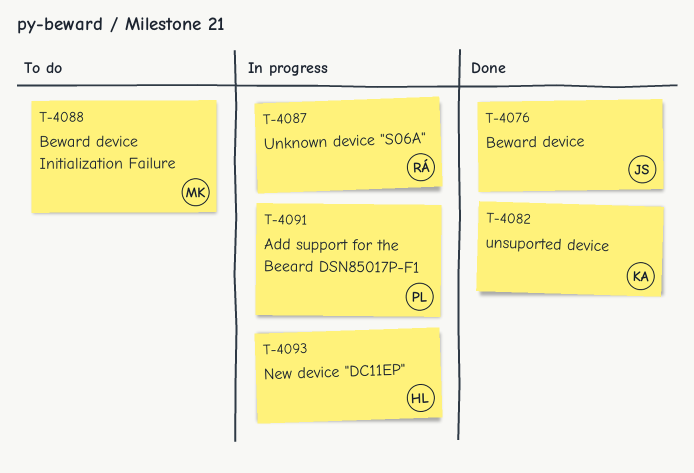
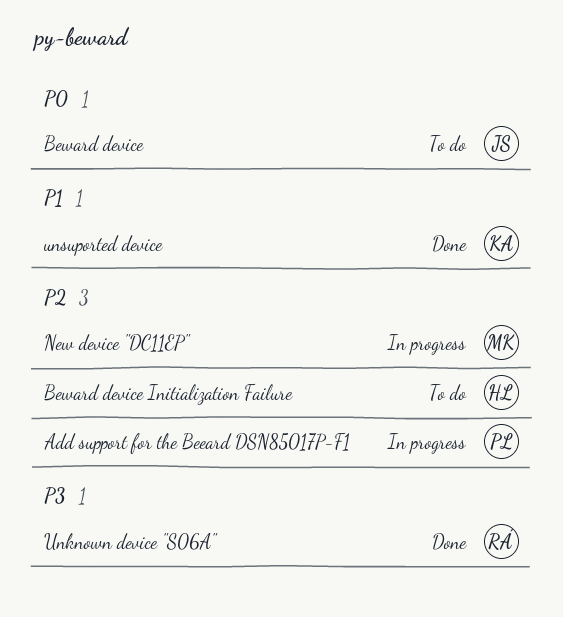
Beward device, status: Done -> To do
Beward device Initialization Failure, owner: MK -> HL
New device "DC11EP", owner: HL -> MK
Unknown device "S06A", status: In progress -> Done

